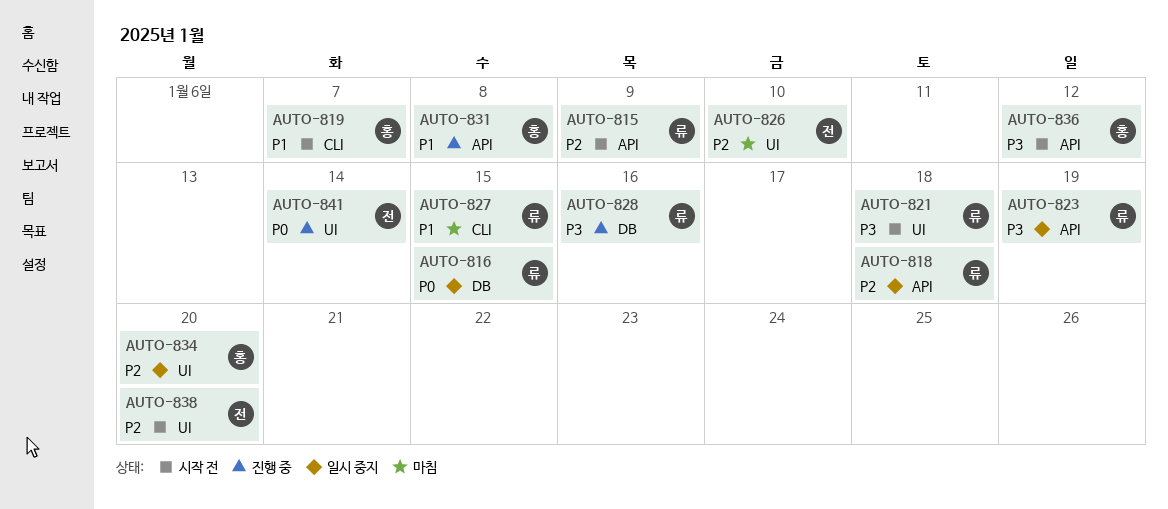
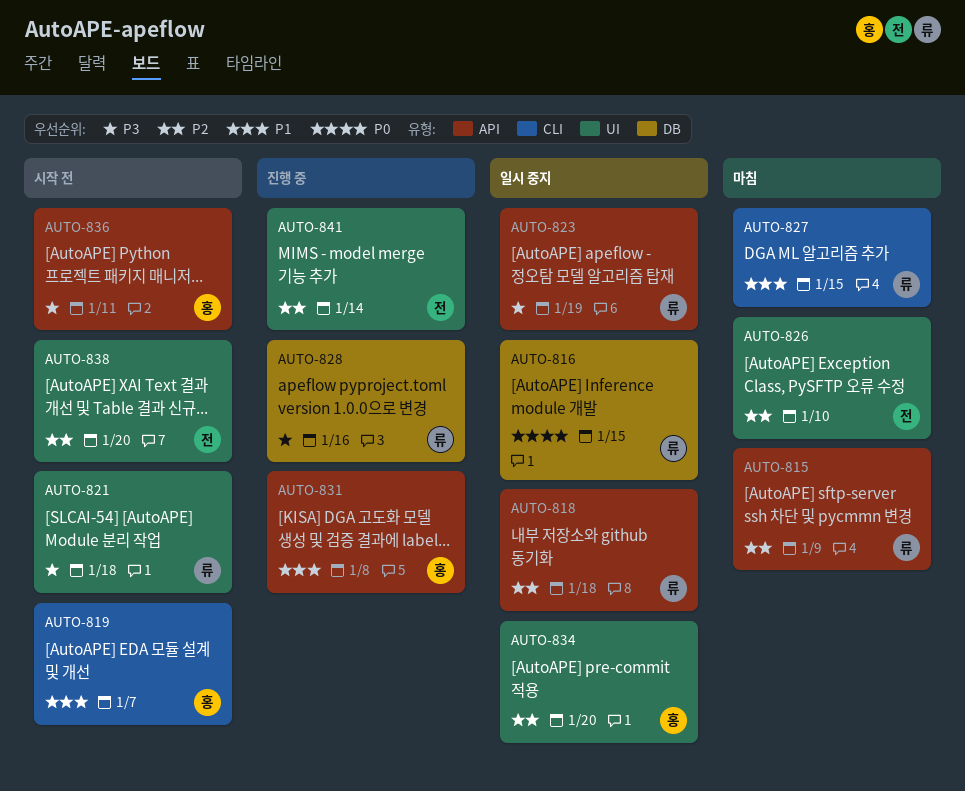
AUTO-815, status: 시작 전 -> 마침
AUTO-836, due: Jan 12 -> Jan 11
AUTO-841, priority: P0 -> P2

